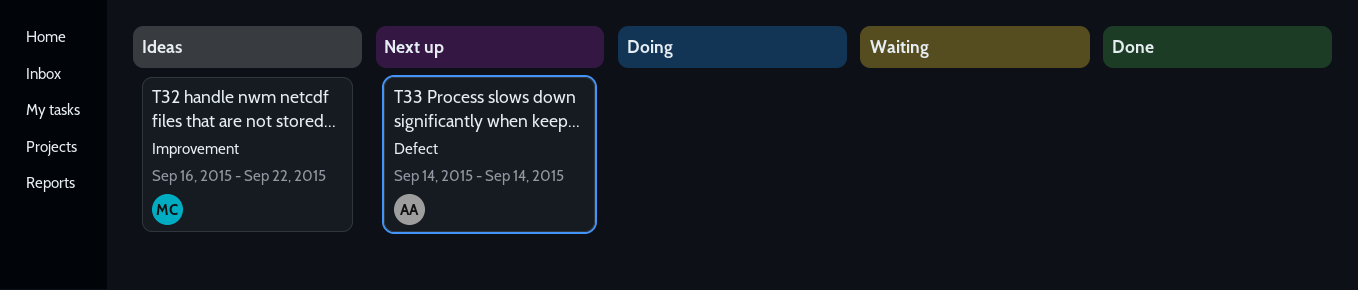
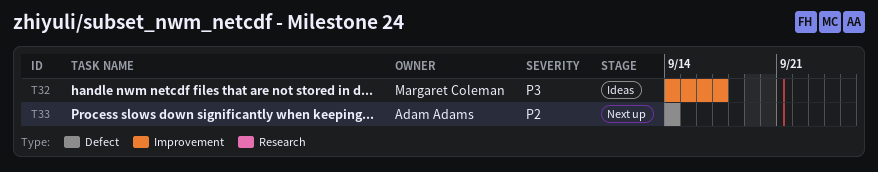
T32, start: Sep 16 -> Sep 14
T32, due: Sep 22 -> Sep 17

